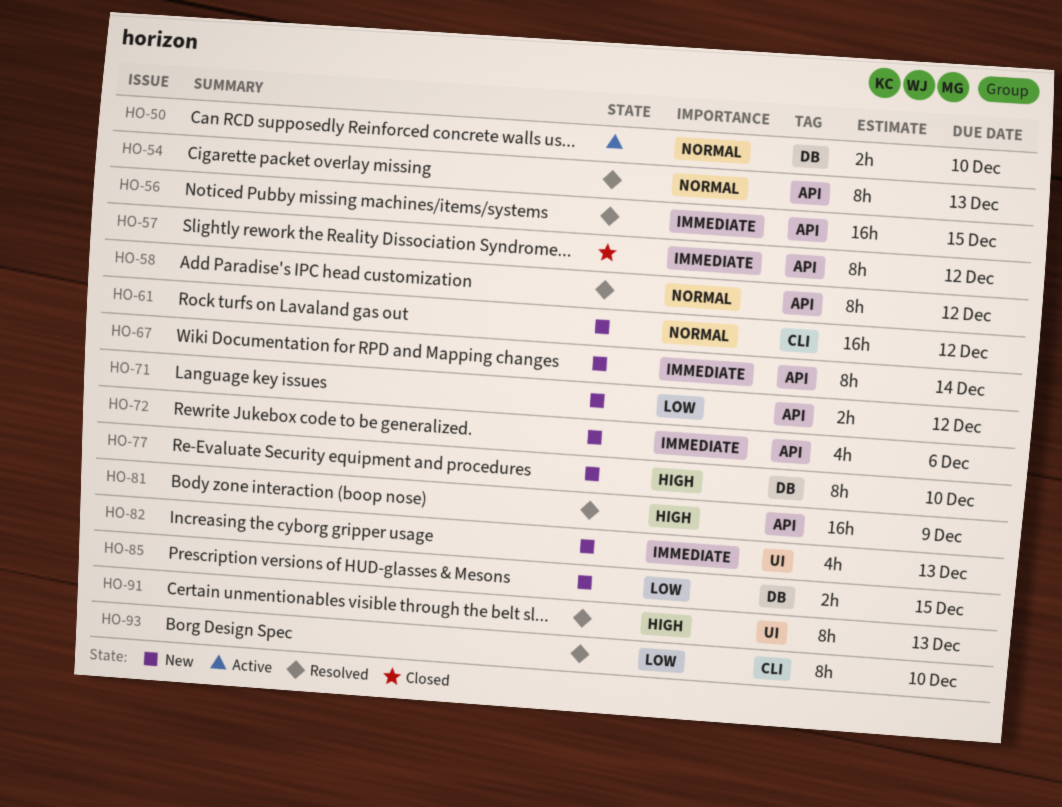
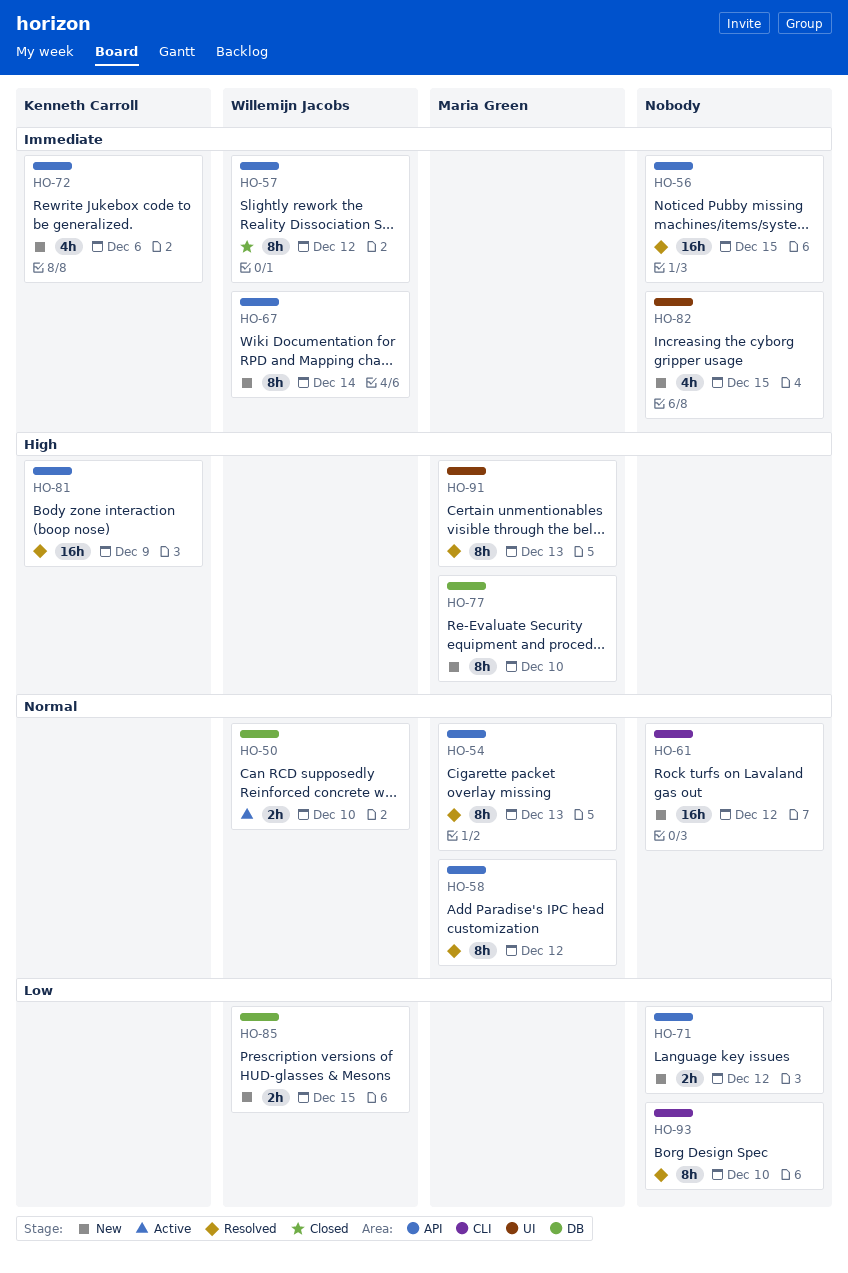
HO-82, due: Dec 13 -> Dec 15

